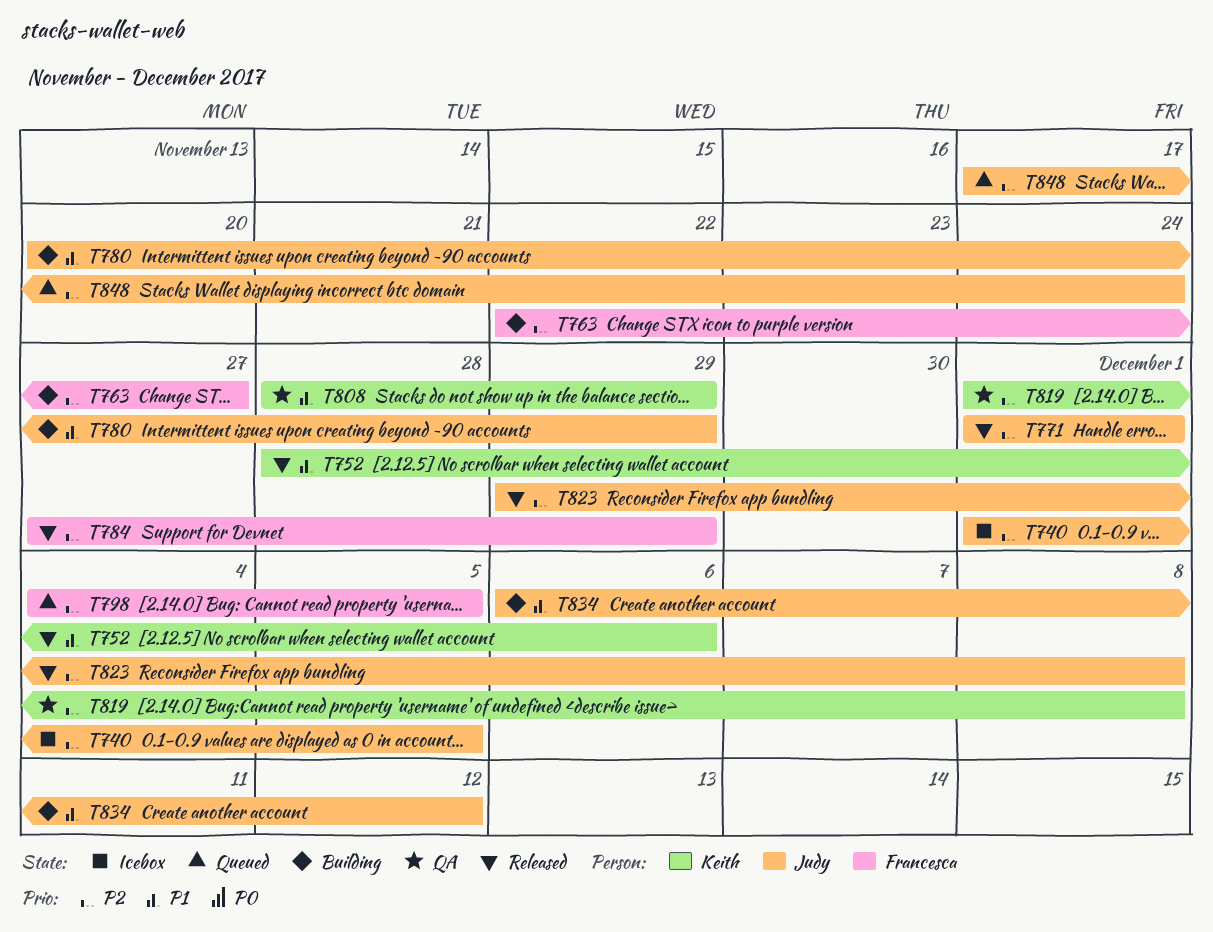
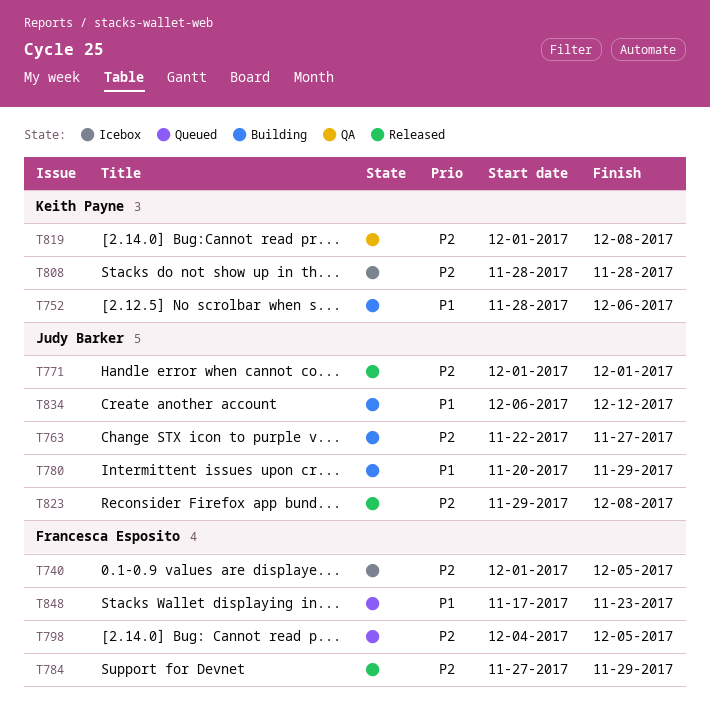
T740, owner: Judy Barker -> Francesca Esposito
T752, status: Released -> Building
T763, owner: Francesca Esposito -> Judy Barker
T808, status: QA -> Icebox
T808, priority: P1 -> P2
T808, due: Nov 29 -> Nov 28
T848, owner: Judy Barker -> Francesca Esposito
T848, priority: P2 -> P1
T848, due: Nov 24 -> Nov 23

